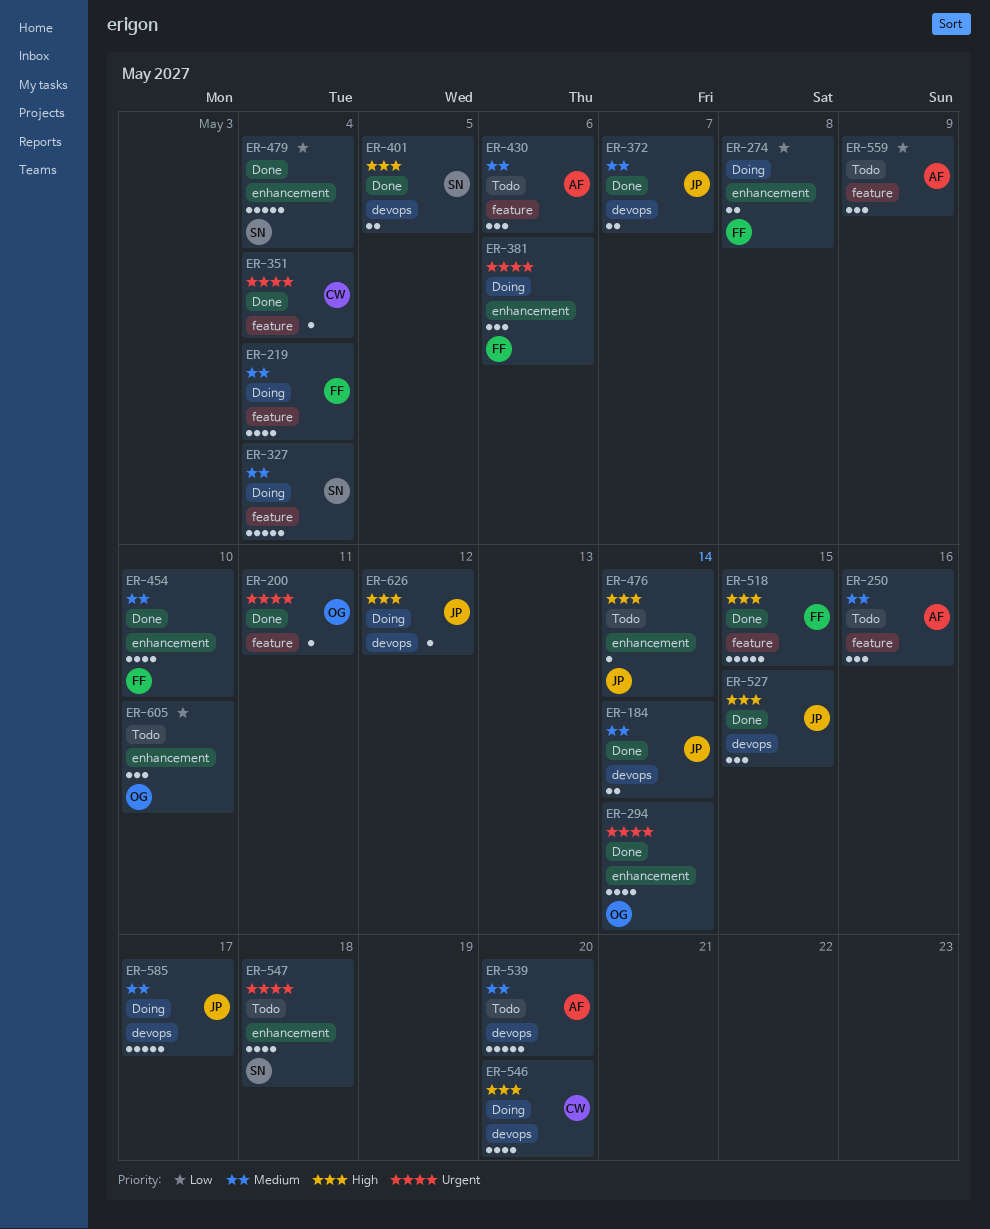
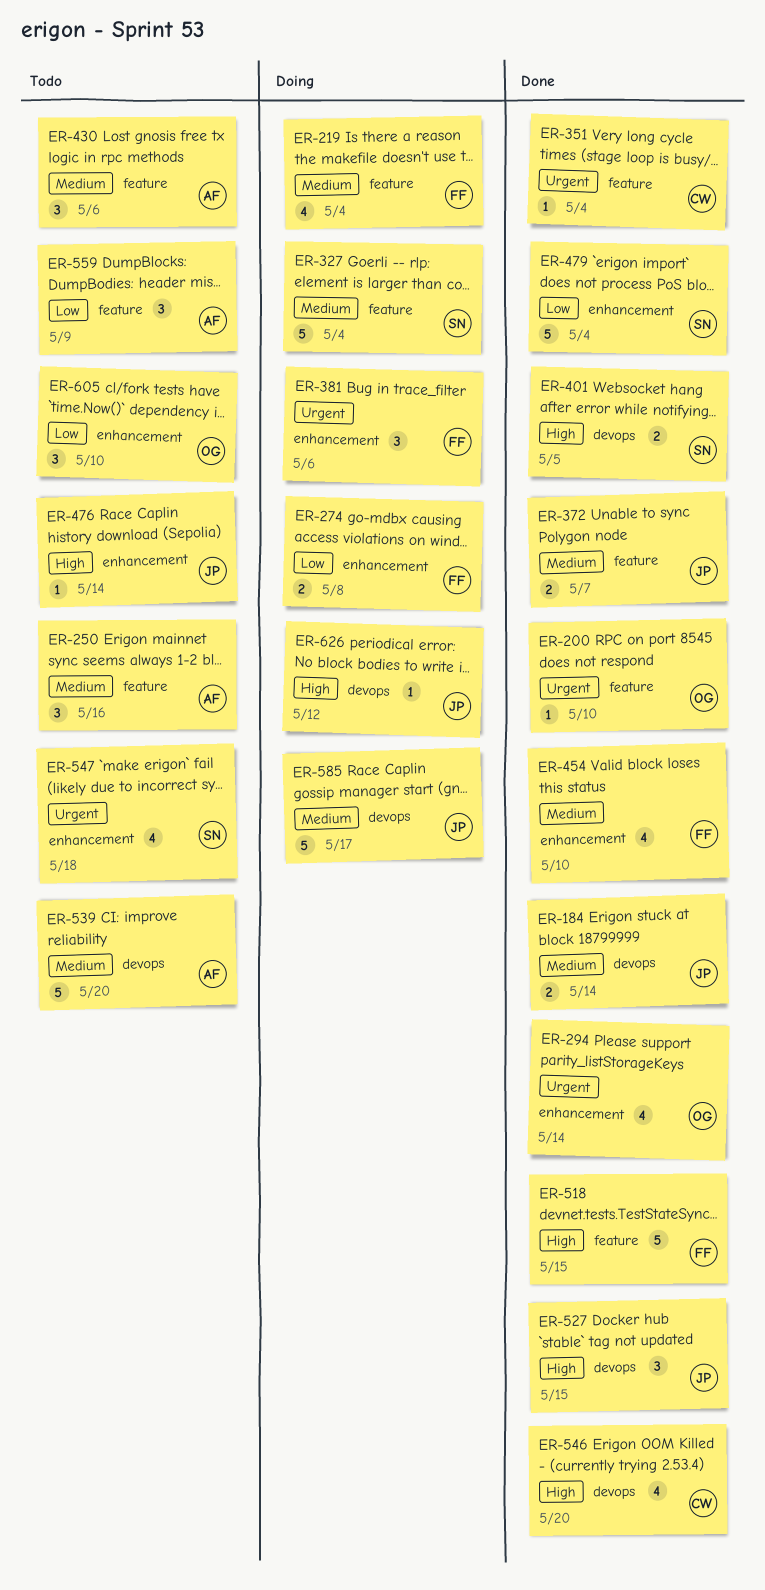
ER-200, due: May 11 -> May 10
ER-372, label: devops -> feature
ER-546, status: Doing -> Done

